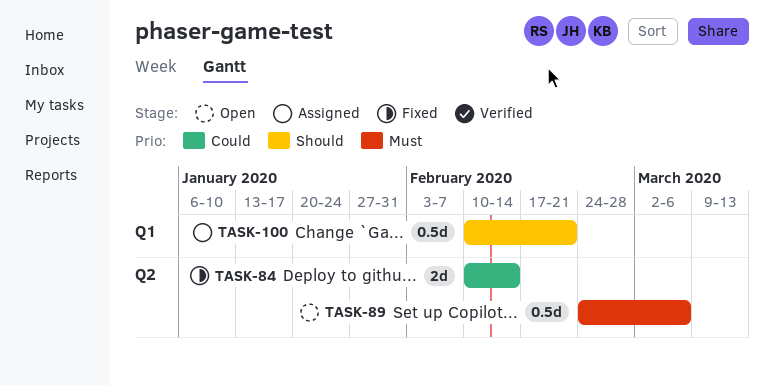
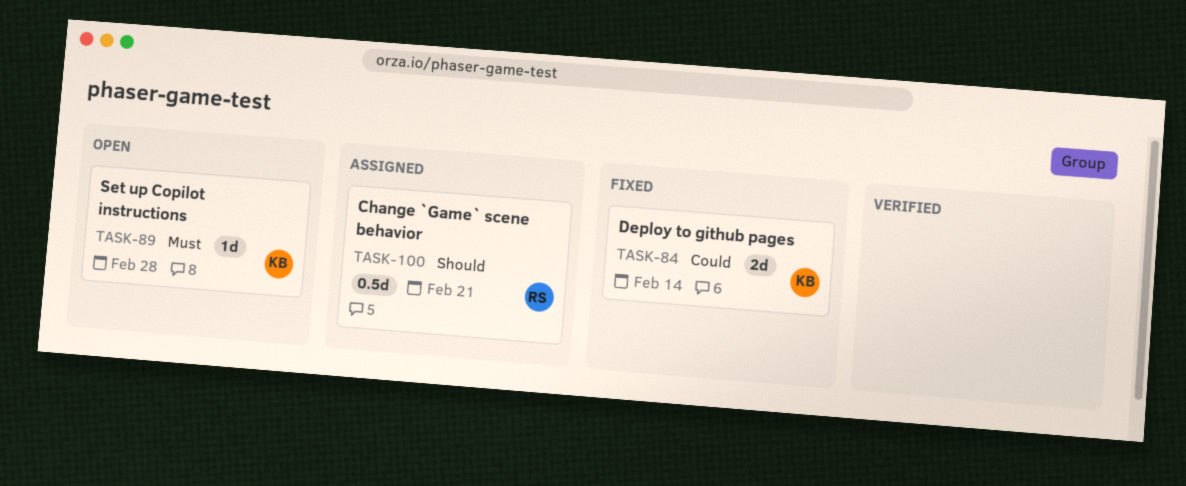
TASK-89, estimate: 0.5d -> 1d
TASK-89, due: Mar 6 -> Feb 28

